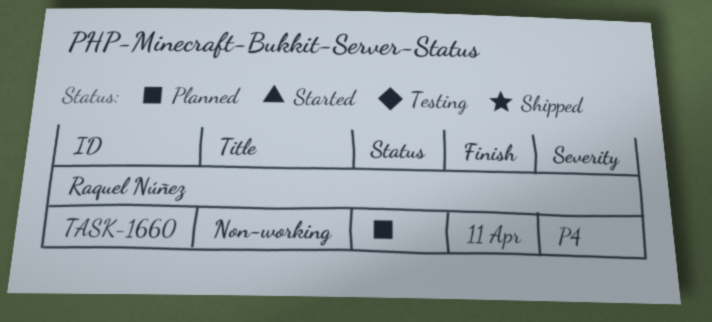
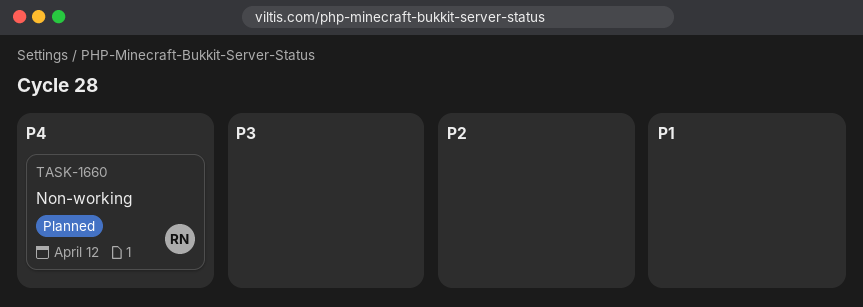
TASK-1660, due: Apr 11 -> Apr 12

